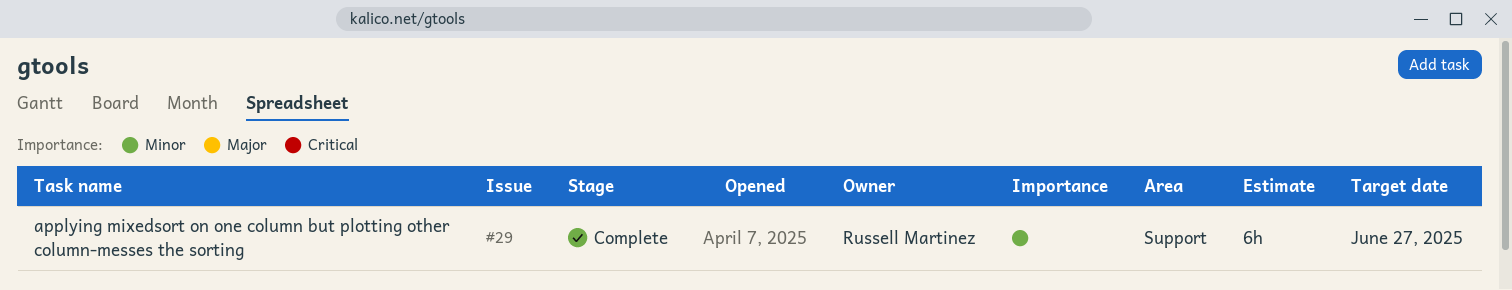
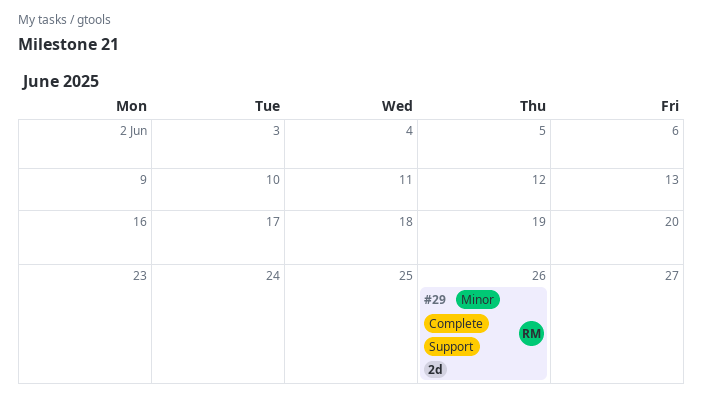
#29, estimate: 6h -> 2d
#29, due: Jun 27 -> Jun 26

